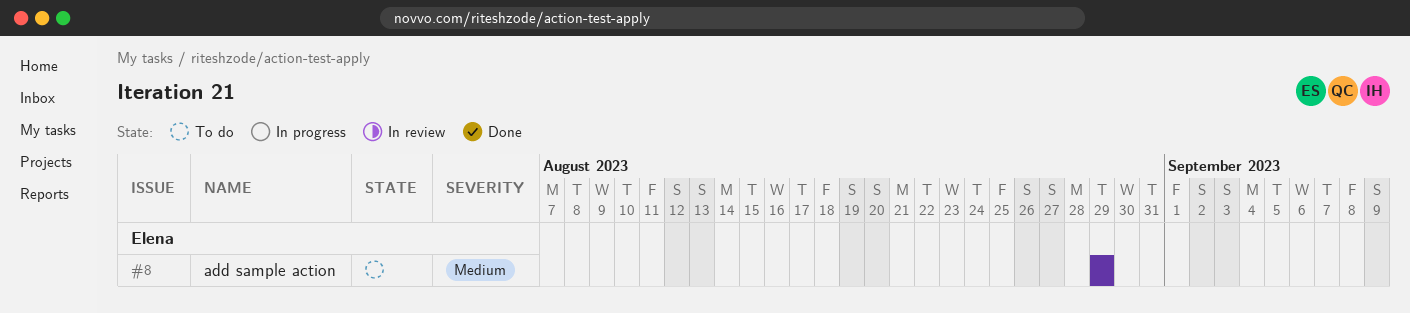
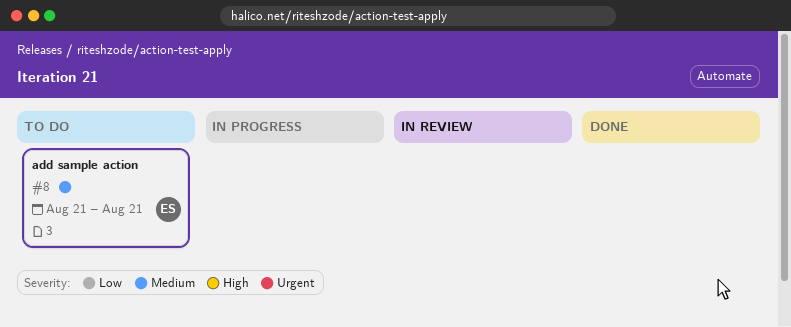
#8, start: Aug 29 -> Aug 21
#8, due: Aug 29 -> Aug 21

